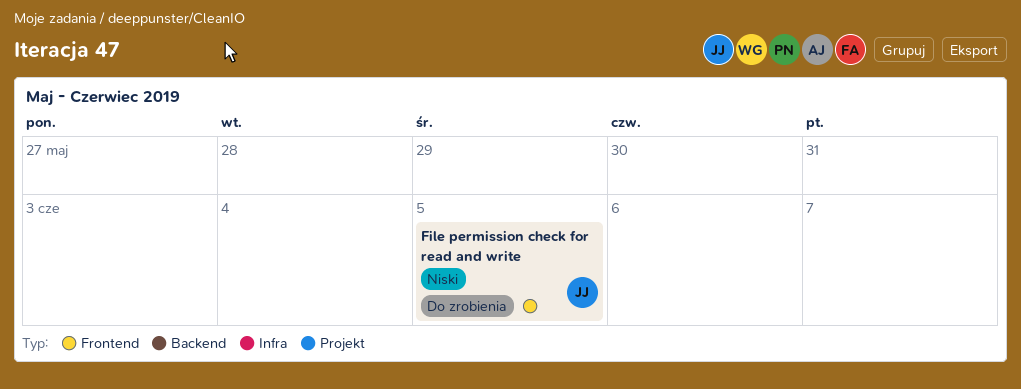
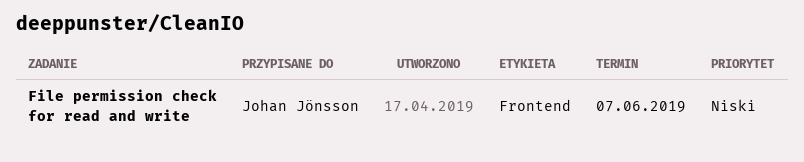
File permission check for read and write, due: Jun 5 -> Jun 7

